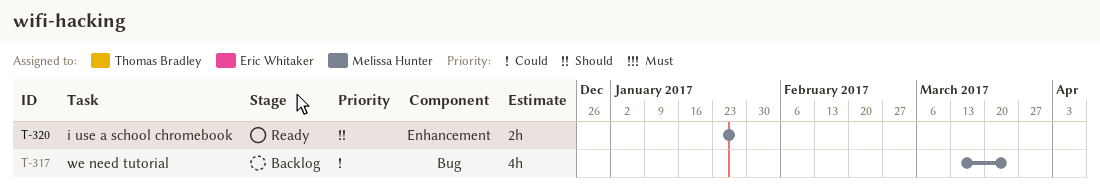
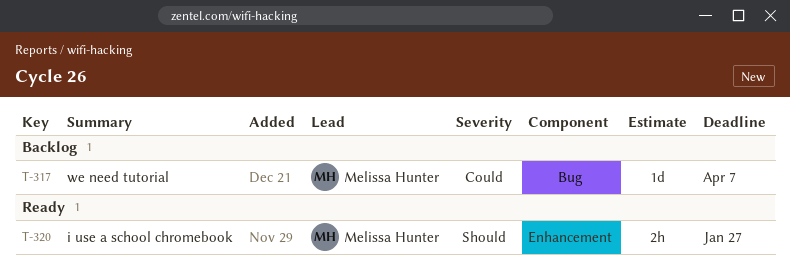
T-317, estimate: 4h -> 1d
T-317, due: Mar 24 -> Apr 7

